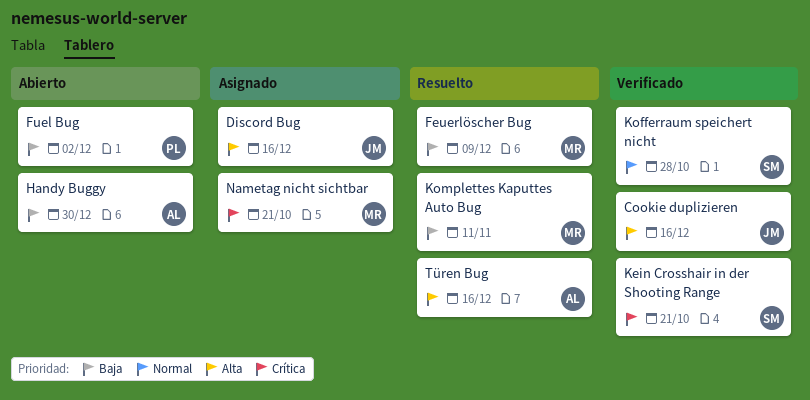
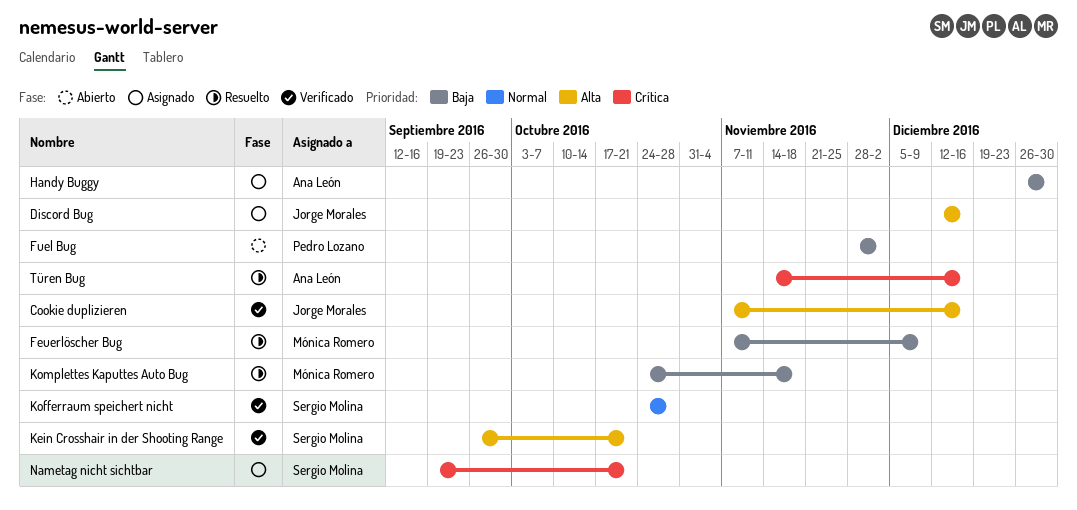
Handy Buggy, status: Abierto -> Asignado
Kein Crosshair in der Shooting Range, priority: Crítica -> Alta
Komplettes Kaputtes Auto Bug, due: Nov 11 -> Nov 18
Nametag nicht sichtbar, owner: Mónica Romero -> Sergio Molina
Türen Bug, priority: Alta -> Crítica

